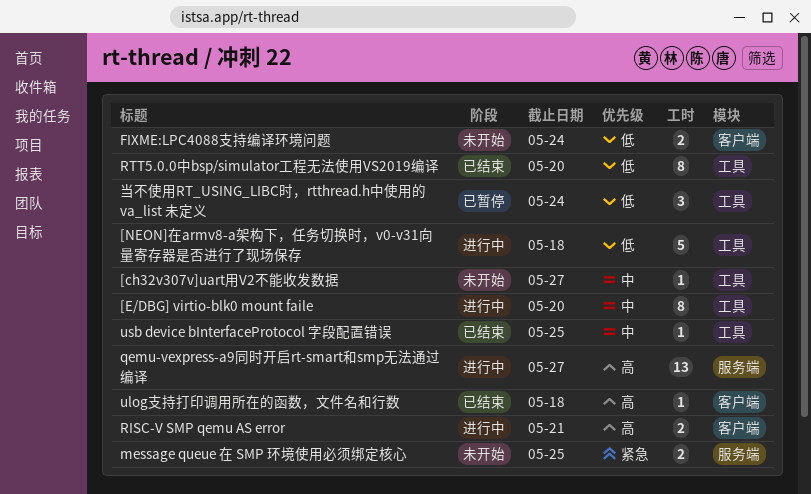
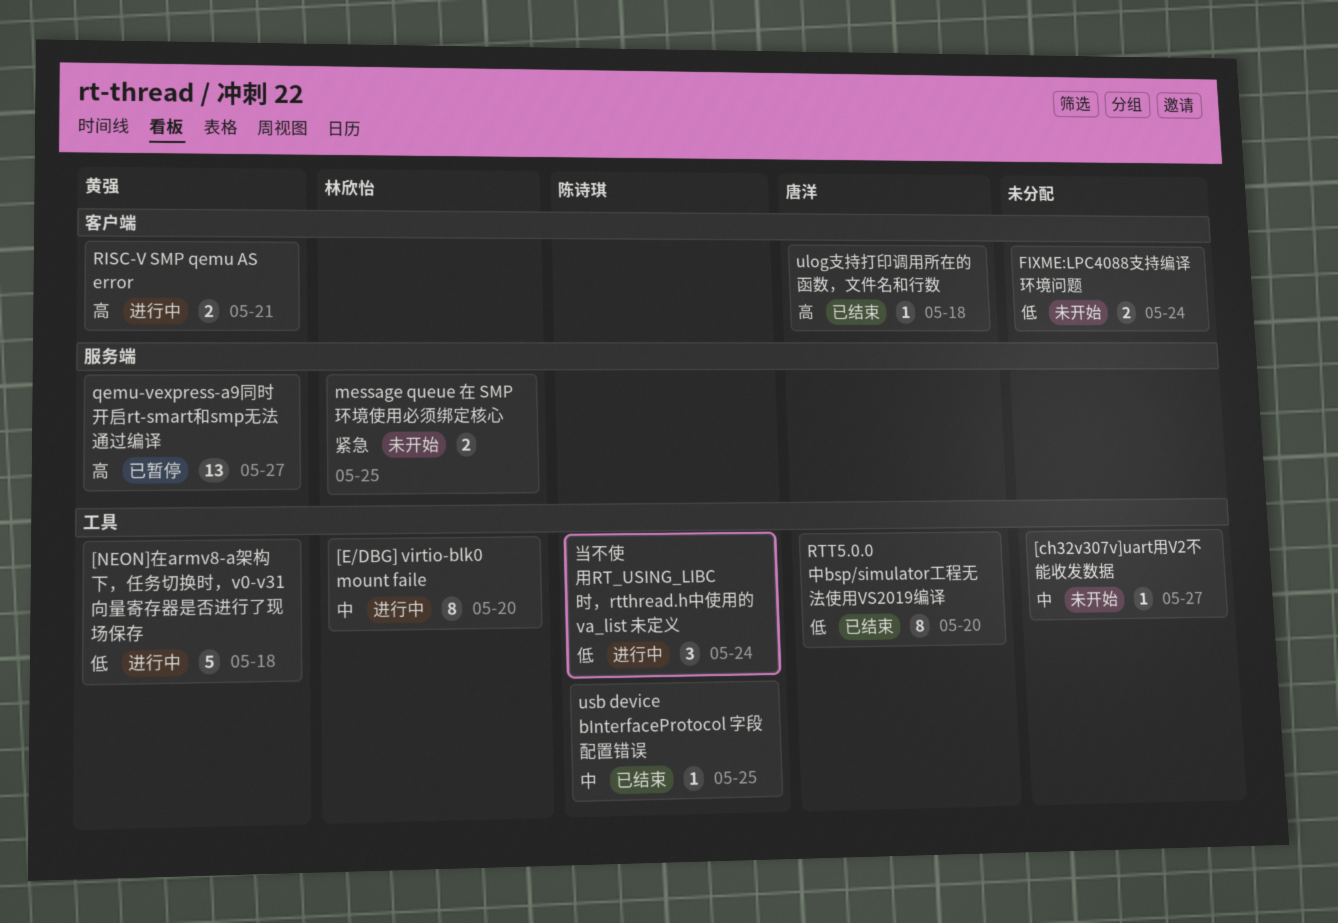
qemu-vexpress-a9同时开启rt-smart和smp无法通过编译, status: 进行中 -> 已暂停
当不使用RT_USING_LIBC时，rtthread.h中使用的 va_list 未定义, status: 已暂停 -> 进行中

